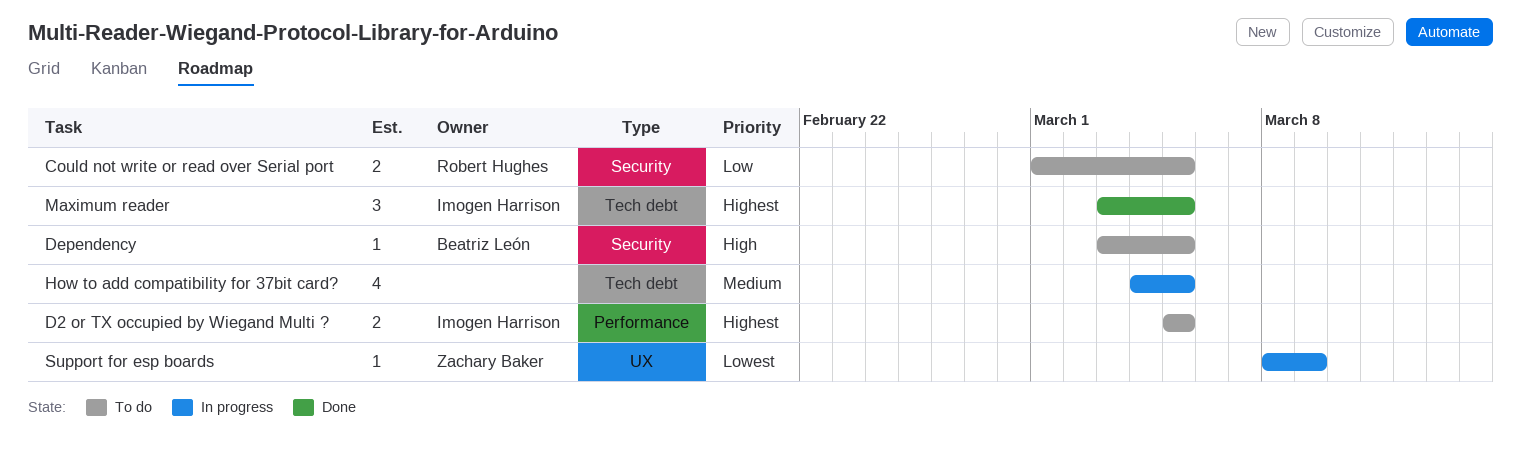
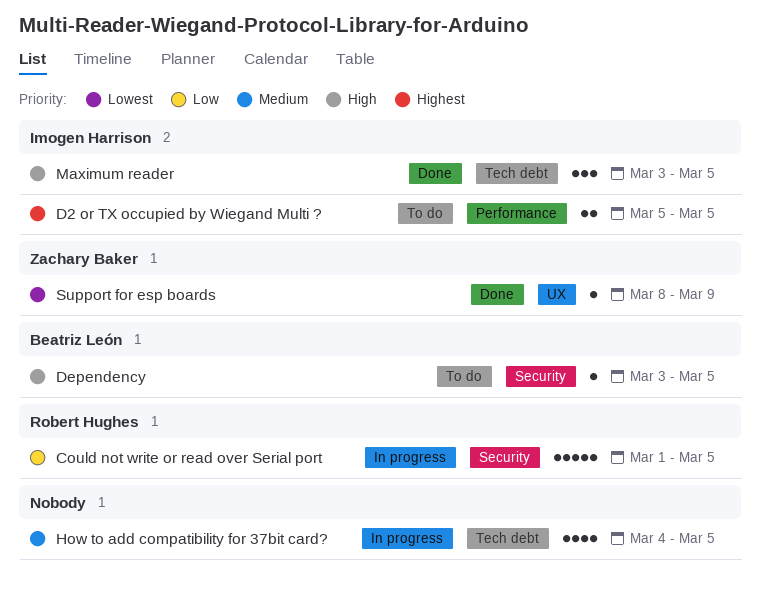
Could not write or read over Serial port, status: To do -> In progress
Could not write or read over Serial port, estimate: 2 -> 5
Maximum reader, priority: Highest -> High
Support for esp boards, status: In progress -> Done

